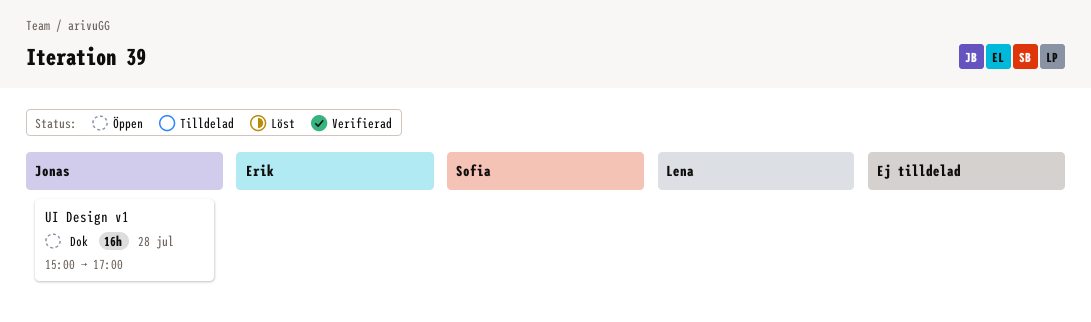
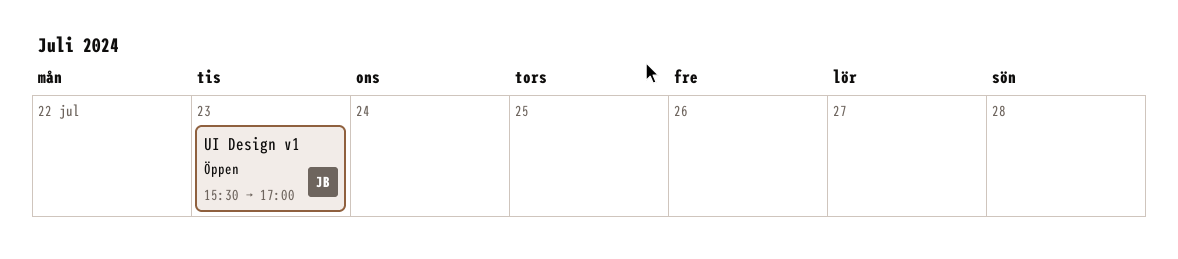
UI Design v1, day: Jul 28 -> Jul 23
UI Design v1, begins: 15:00 -> 15:30

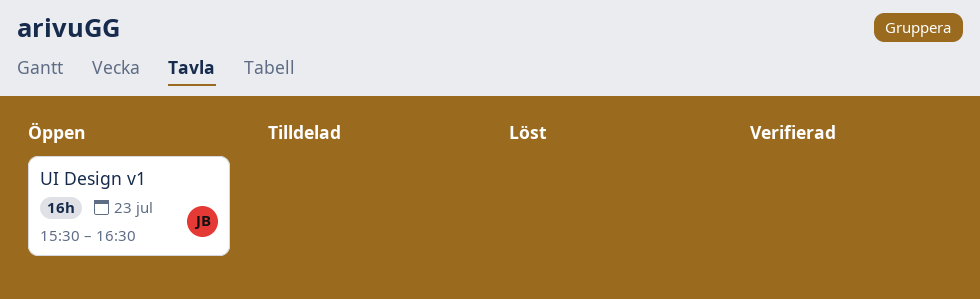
UI Design v1, ends: 17:00 -> 16:30

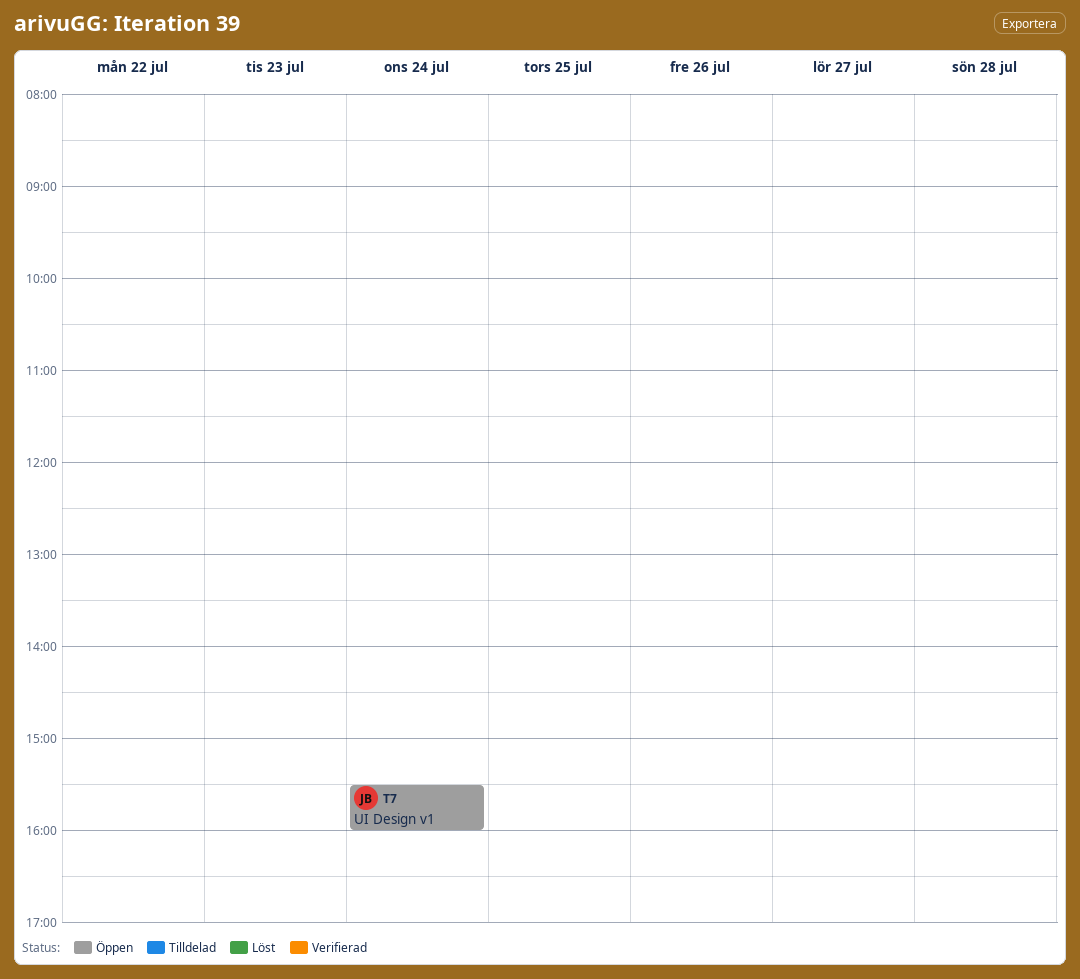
UI Design v1, day: Jul 23 -> Jul 24
UI Design v1, ends: 16:30 -> 16:00

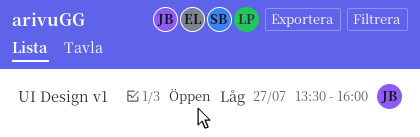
UI Design v1, day: Jul 24 -> Jul 27
UI Design v1, begins: 15:30 -> 13:30

